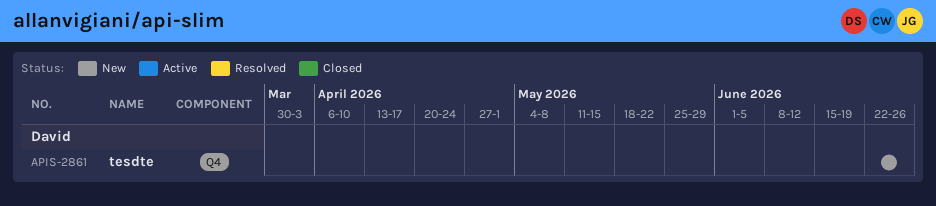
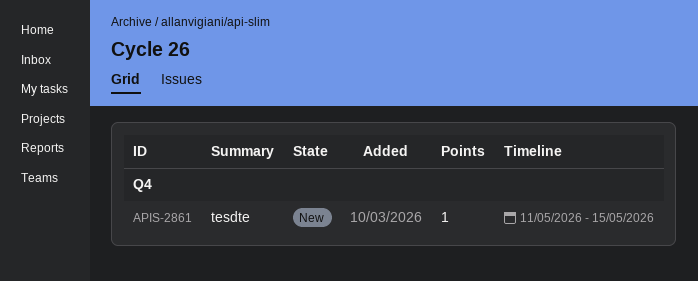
APIS-2861, start: Jun 22 -> May 11
APIS-2861, due: Jun 26 -> May 15

